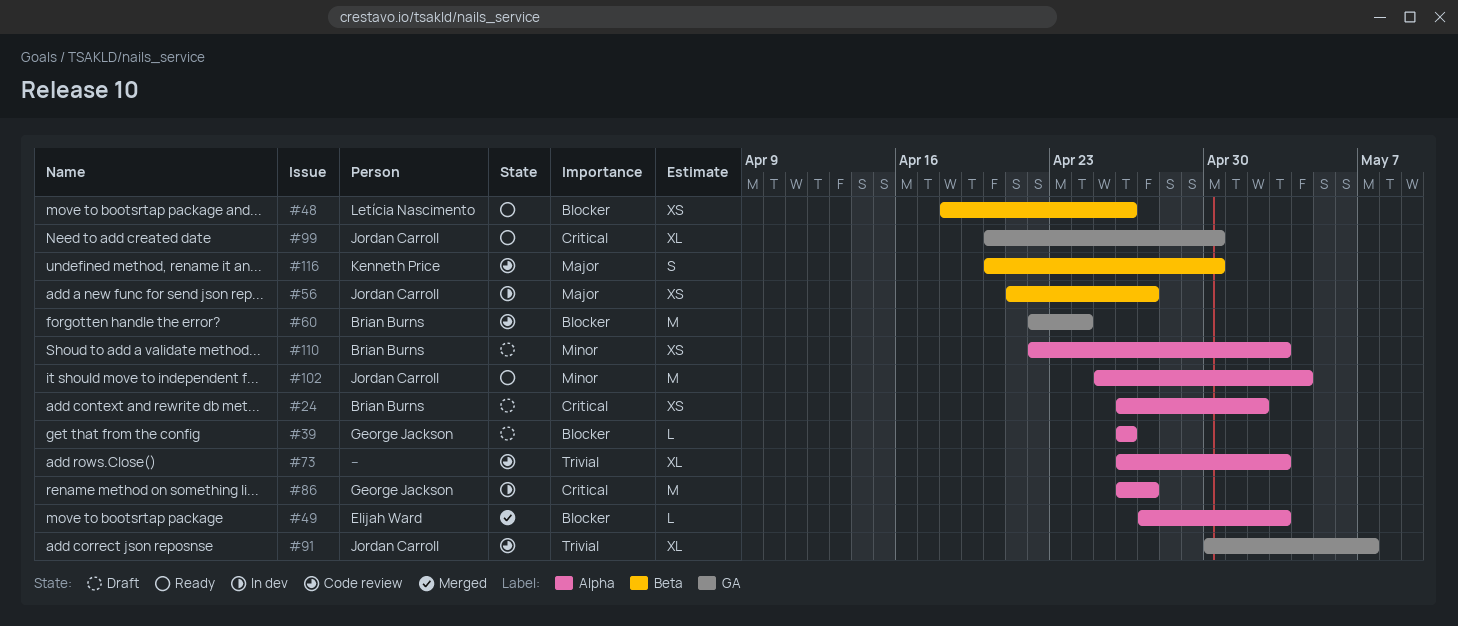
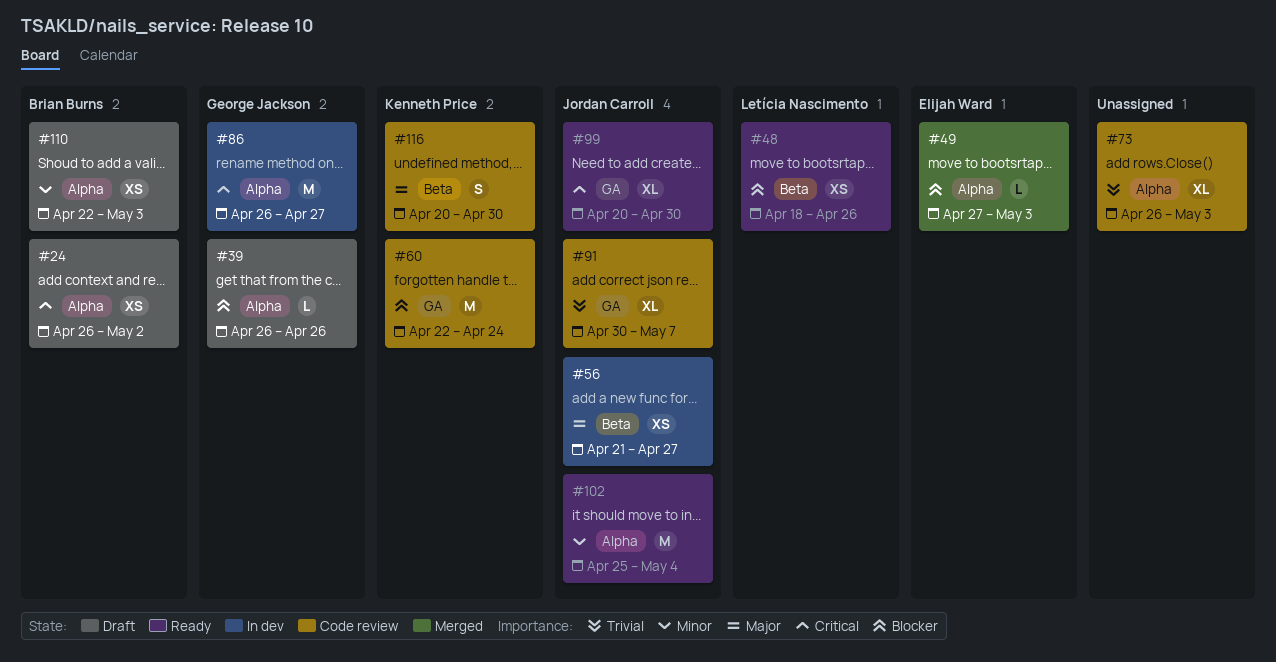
#60, owner: Brian Burns -> Kenneth Price

